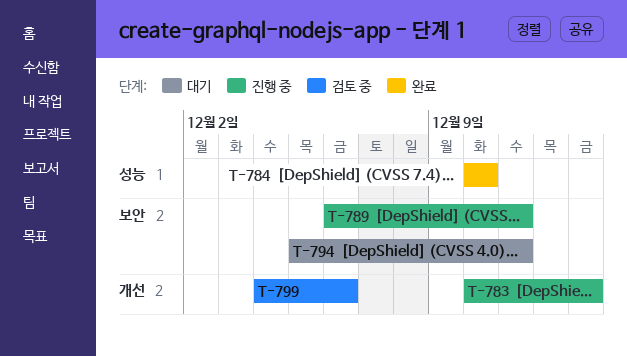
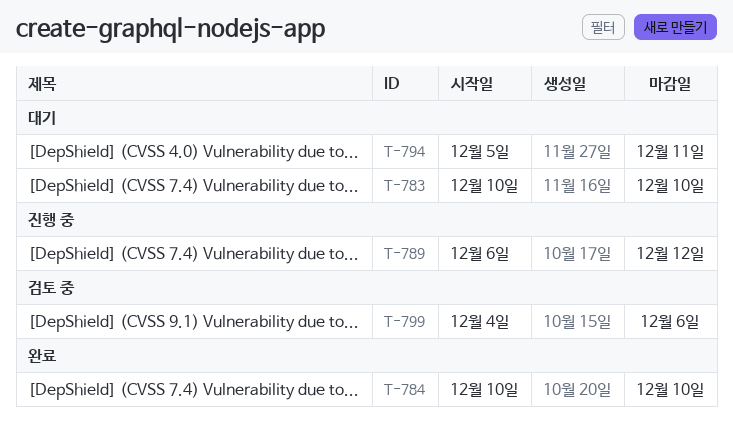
T-783, status: 진행 중 -> 대기
T-783, due: Dec 13 -> Dec 10
T-789, due: Dec 11 -> Dec 12

